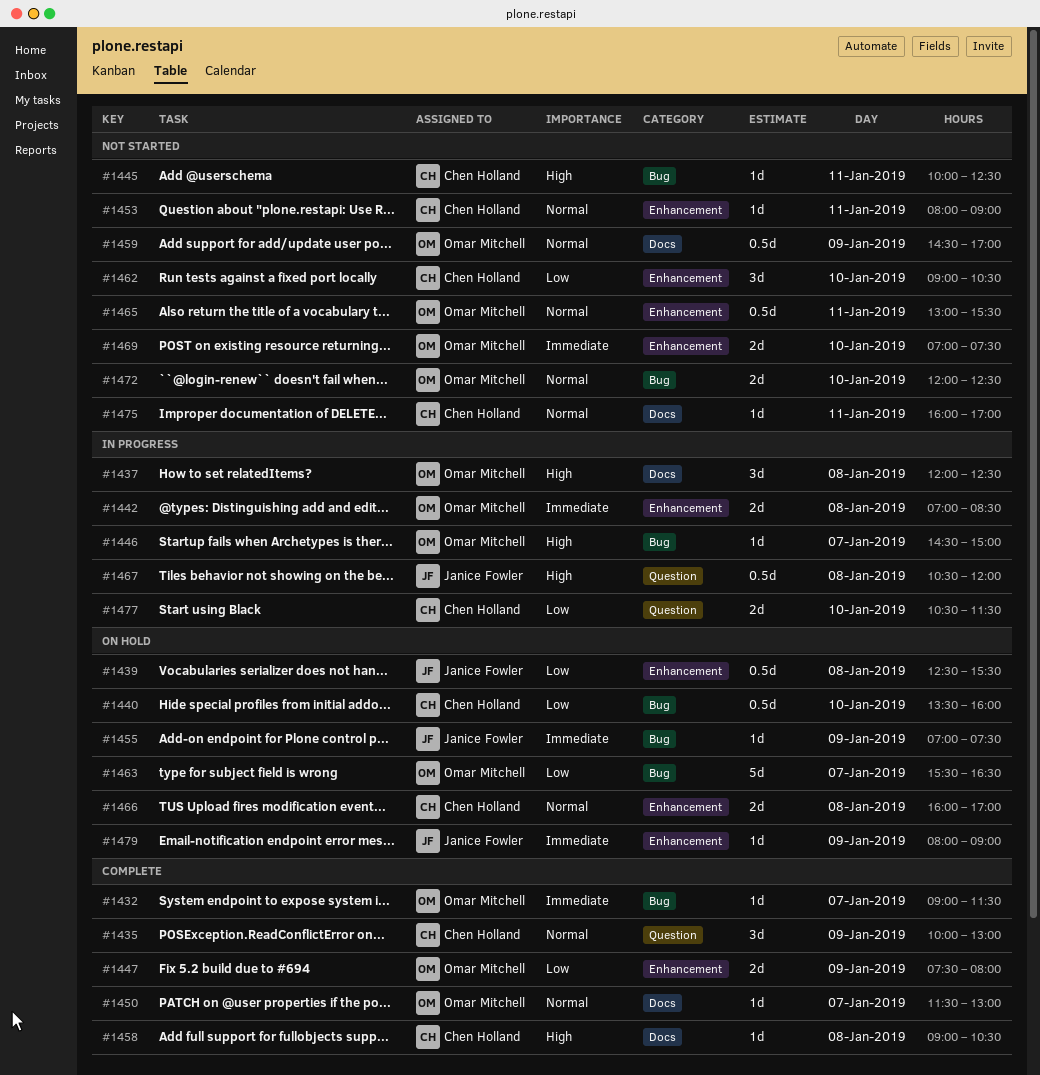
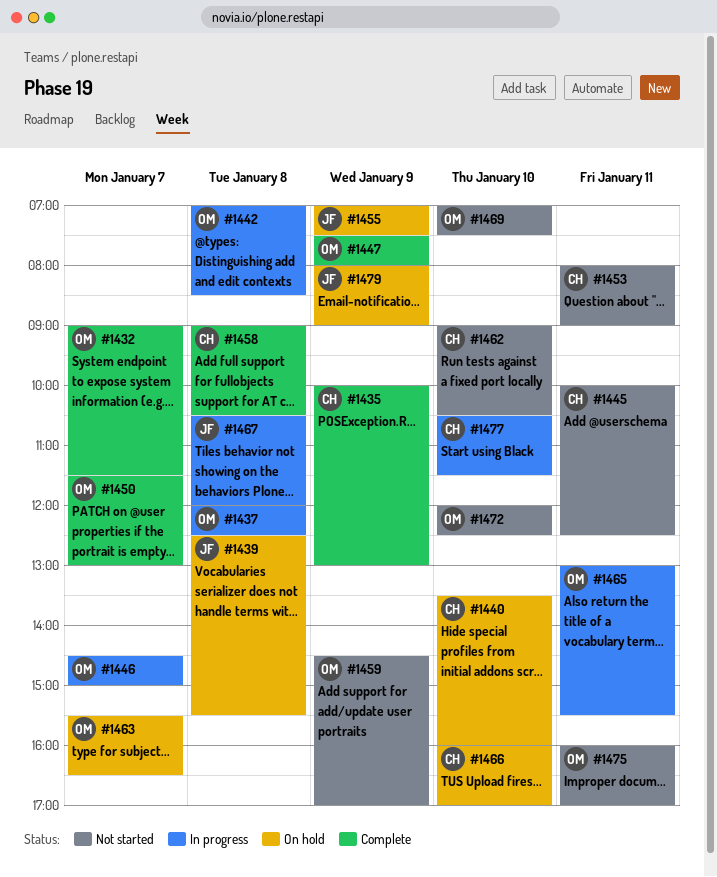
#1465, status: Not started -> In progress
#1466, day: Jan 8 -> Jan 10
#1475, owner: Chen Holland -> Omar Mitchell

